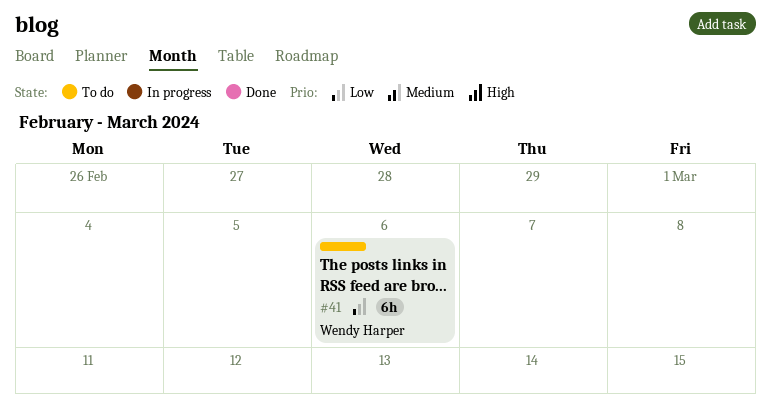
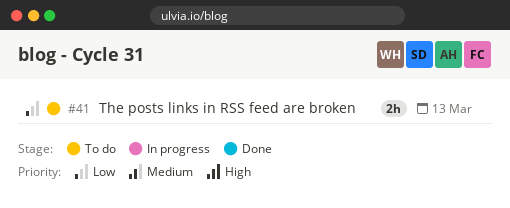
#41, estimate: 6h -> 2h
#41, due: Mar 6 -> Mar 13

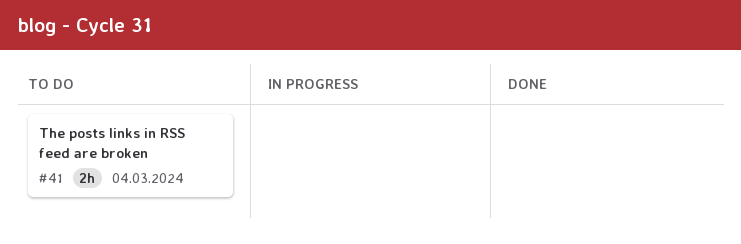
#41, due: Mar 13 -> Mar 4

